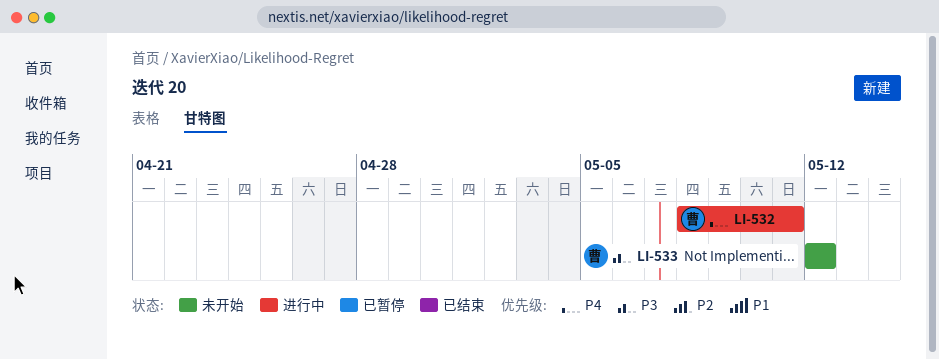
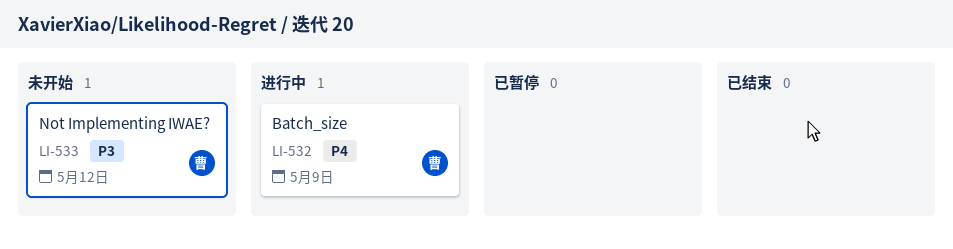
LI-532, due: May 11 -> May 9

